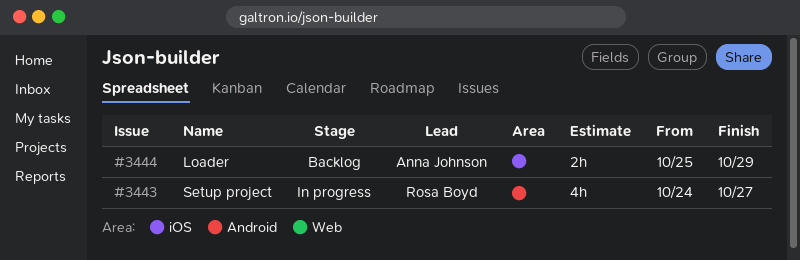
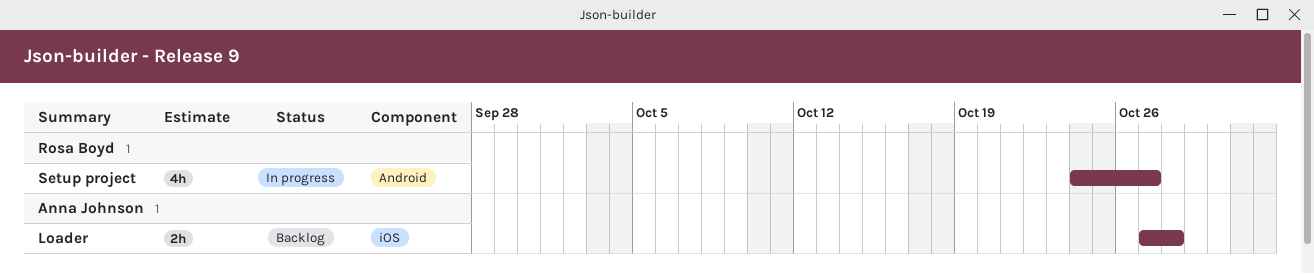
Loader, start: Oct 25 -> Oct 27
Loader, due: Oct 29 -> Oct 28

